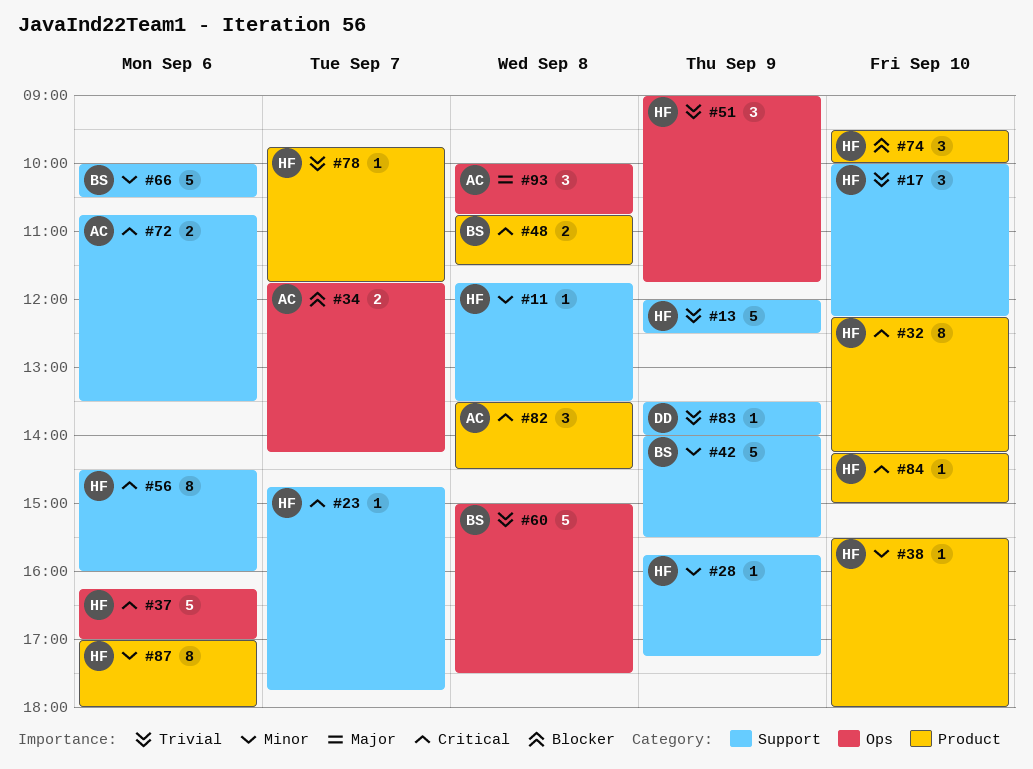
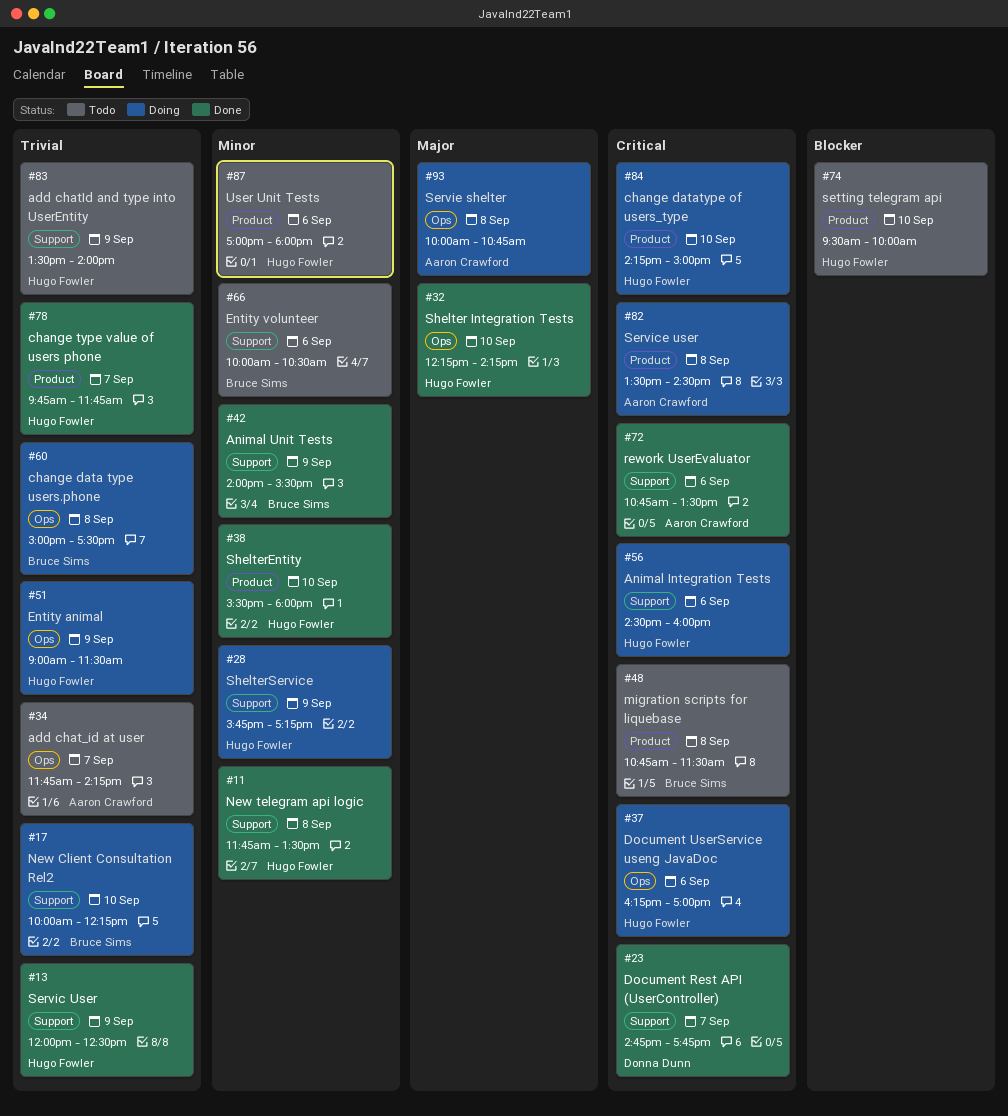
#17, owner: Hugo Fowler -> Bruce Sims
#23, owner: Hugo Fowler -> Donna Dunn
#32, priority: Critical -> Major
#32, label: Product -> Ops
#34, priority: Blocker -> Trivial
#51, ends: 11:45 -> 11:30
#83, owner: Donna Dunn -> Hugo Fowler

